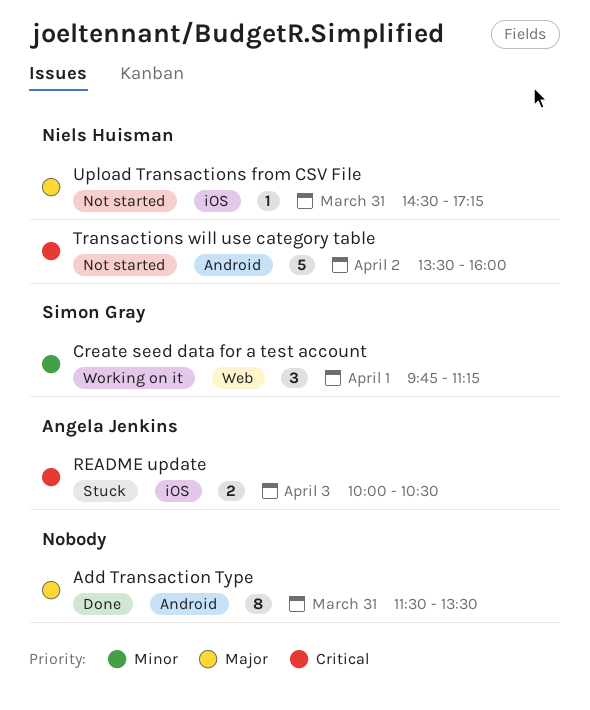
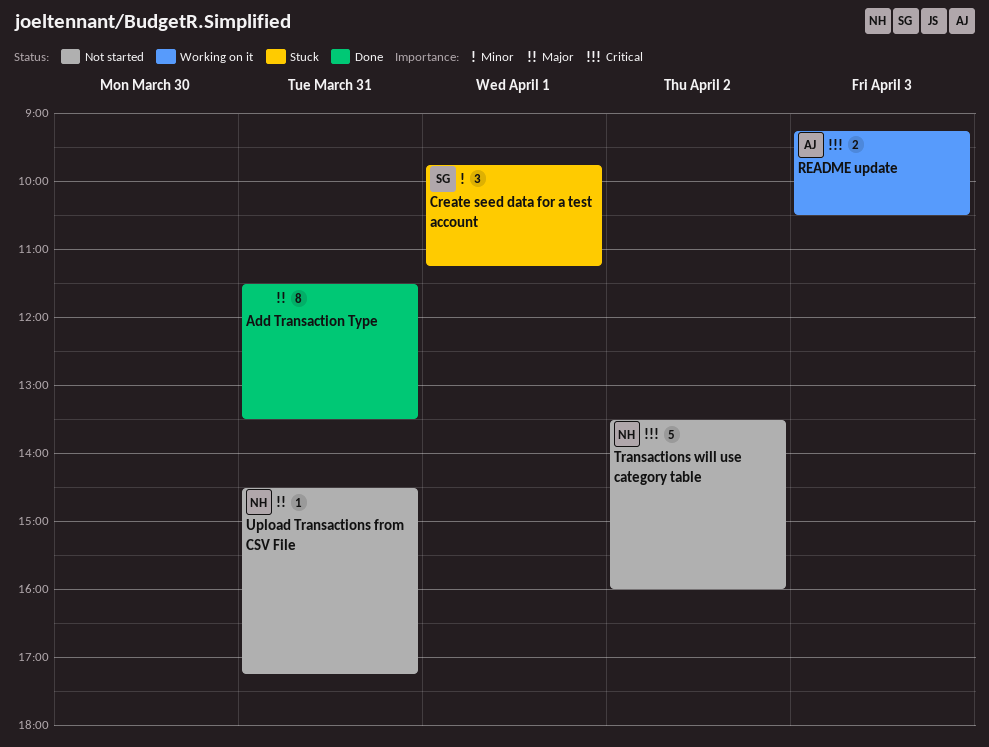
Create seed data for a test account, status: Working on it -> Stuck
README update, status: Stuck -> Working on it
README update, begins: 10:00 -> 09:15

